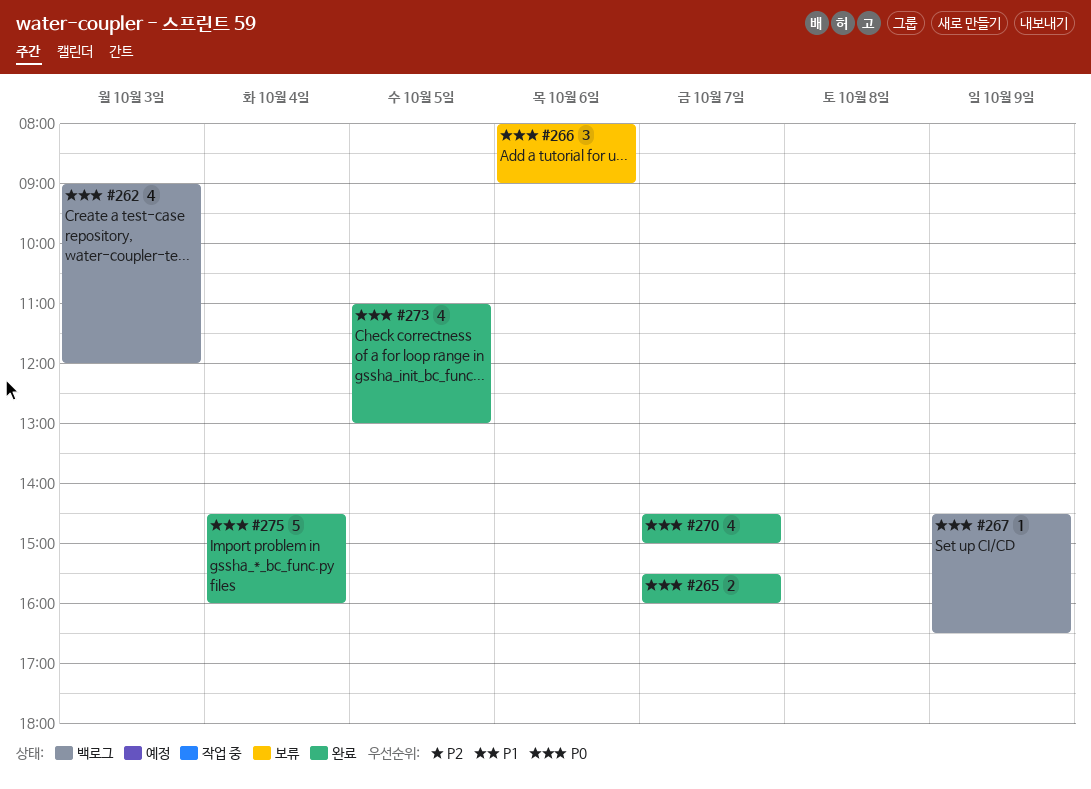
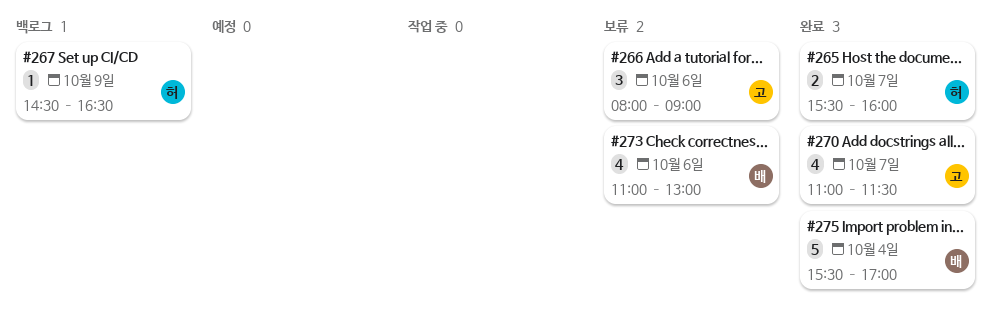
#262: present -> none
#270, begins: 14:30 -> 11:00
#270, ends: 15:00 -> 11:30
#273, status: 완료 -> 보류
#273, day: Oct 5 -> Oct 6
#275, begins: 14:30 -> 15:30
#275, ends: 16:00 -> 17:00

